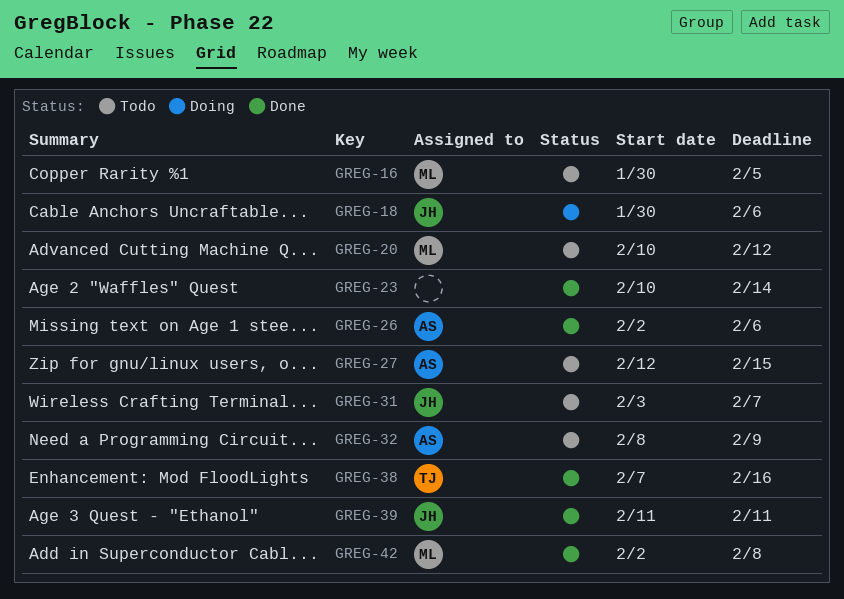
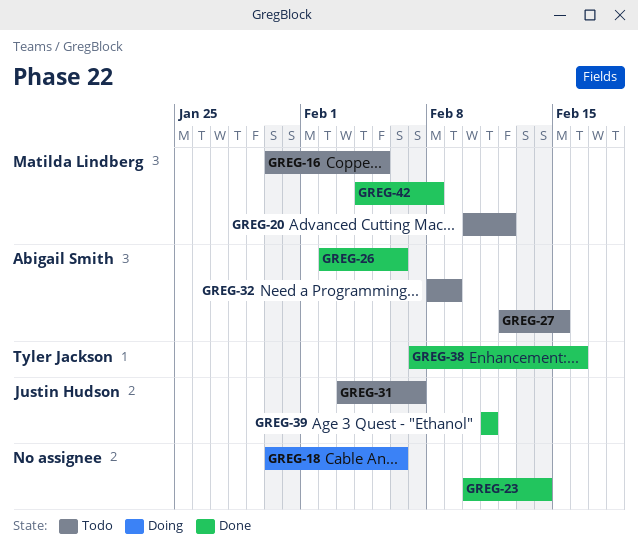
GREG-18, owner: Justin Hudson -> none
GREG-42, start: Feb 2 -> Feb 4

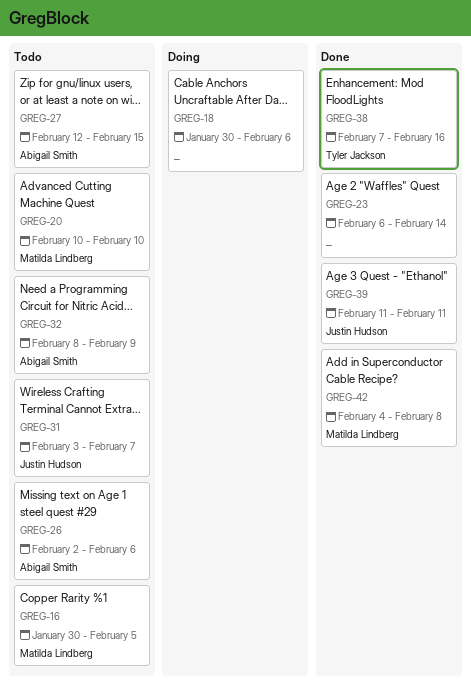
GREG-20, due: Feb 12 -> Feb 10
GREG-23, start: Feb 10 -> Feb 6
GREG-26, status: Done -> Todo

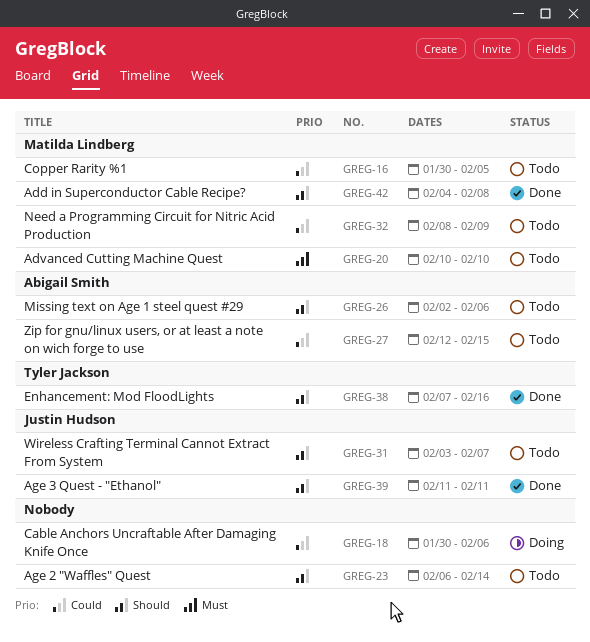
GREG-23, status: Done -> Todo
GREG-32, owner: Abigail Smith -> Matilda Lindberg

